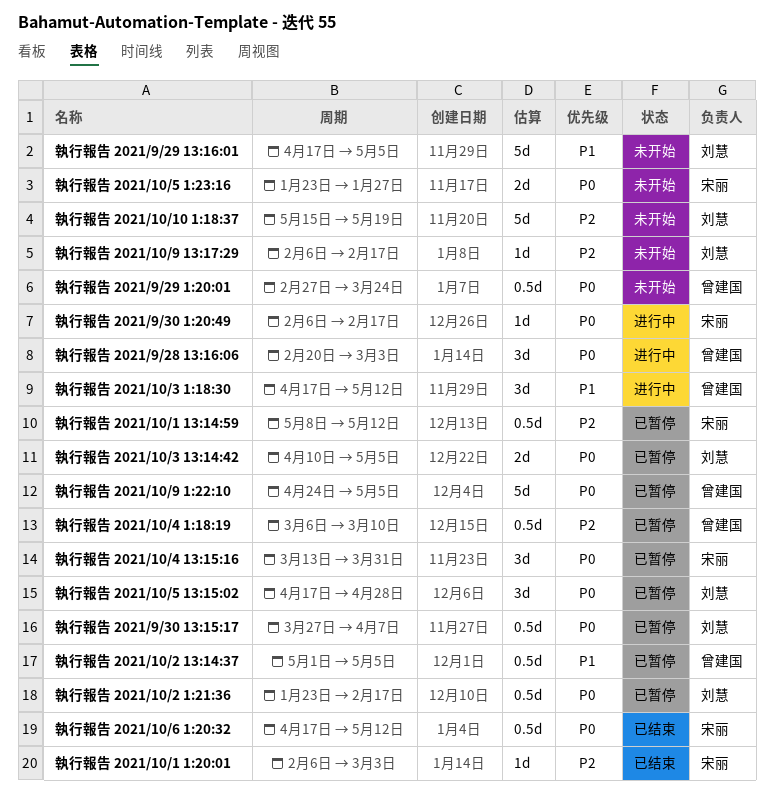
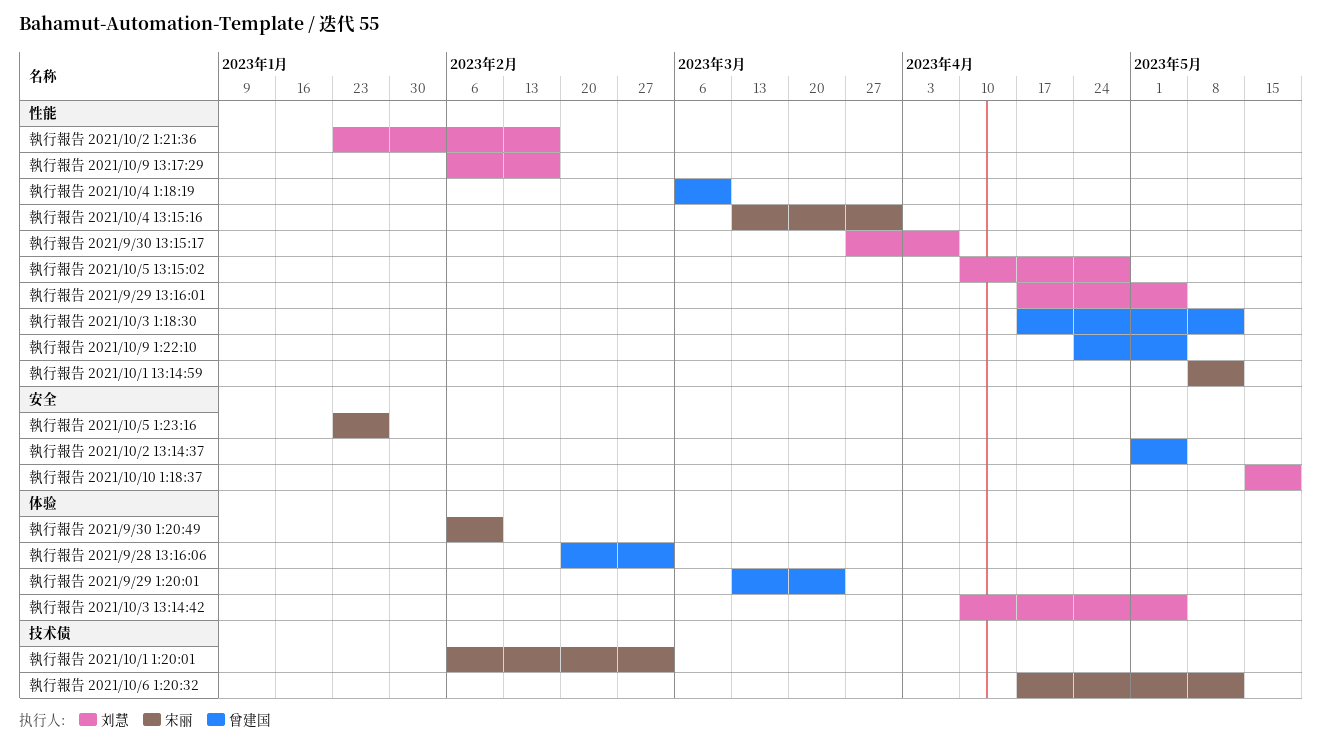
執行報告 2021/10/5 13:15:02, start: Apr 17 -> Apr 10
執行報告 2021/9/29 1:20:01, start: Feb 27 -> Mar 13
執行報告 2021/9/30 1:20:49, due: Feb 17 -> Feb 10

